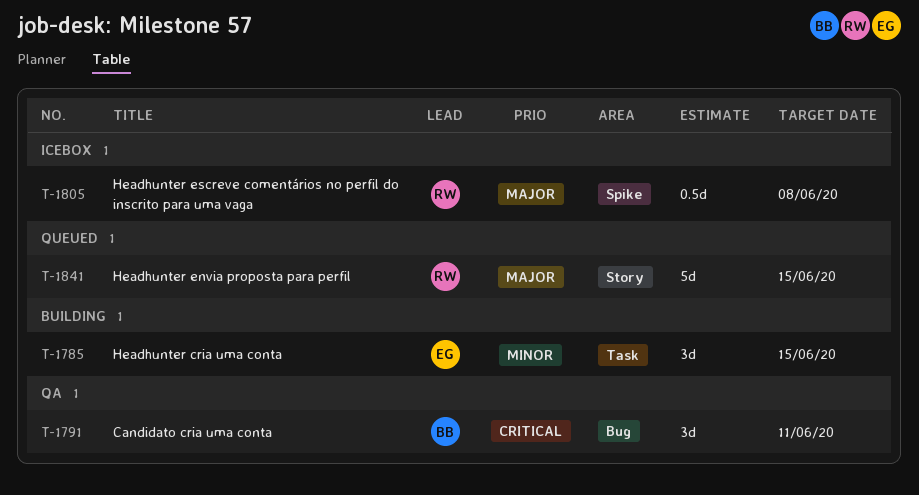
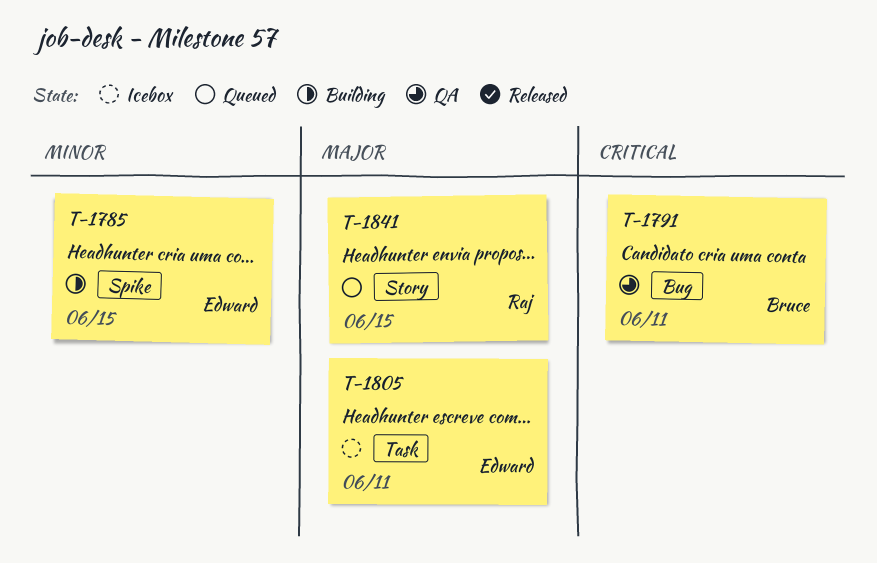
T-1785, label: Task -> Spike
T-1805, owner: Raj -> Edward
T-1805, label: Spike -> Task
T-1805, due: Jun 8 -> Jun 11

